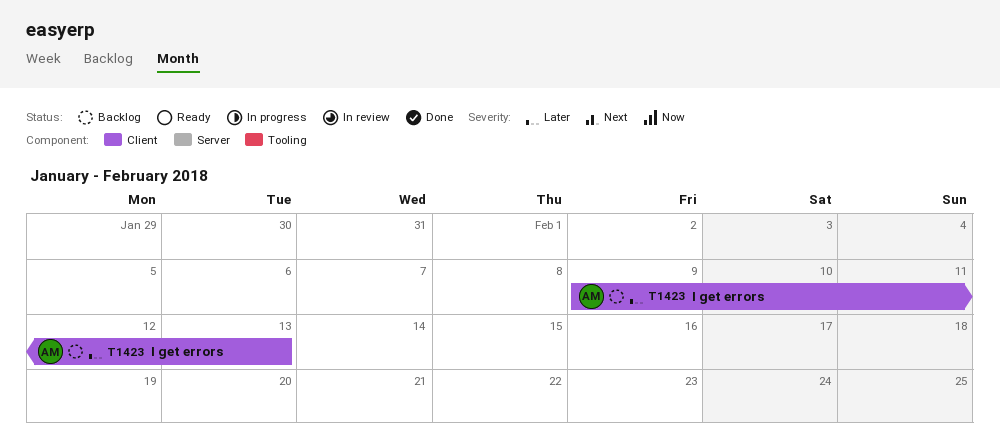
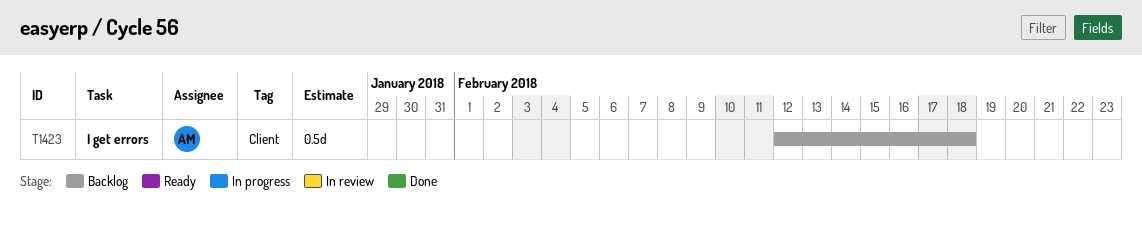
T1423, start: Feb 9 -> Feb 12
T1423, due: Feb 13 -> Feb 18

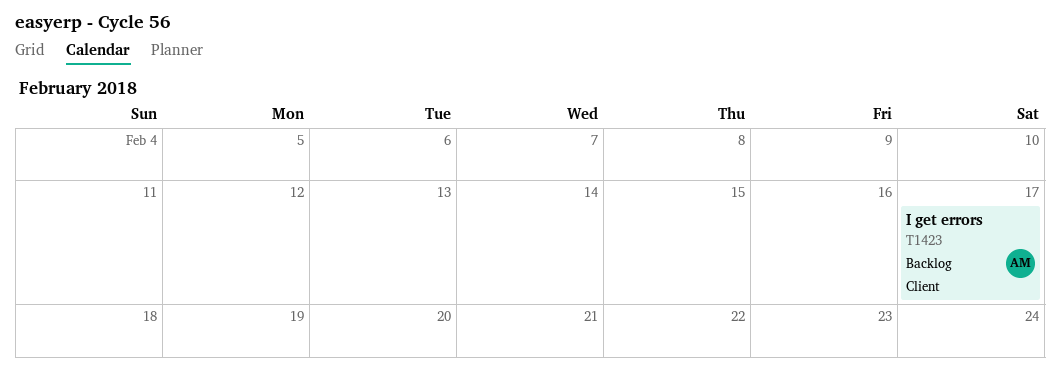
T1423, due: Feb 18 -> Feb 17

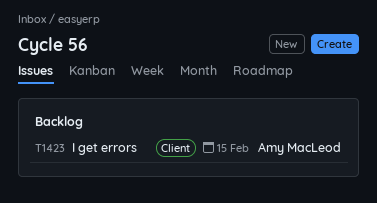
T1423, due: Feb 17 -> Feb 15

